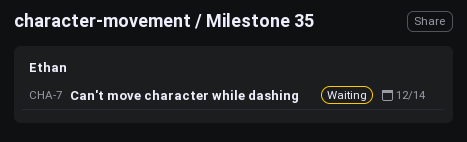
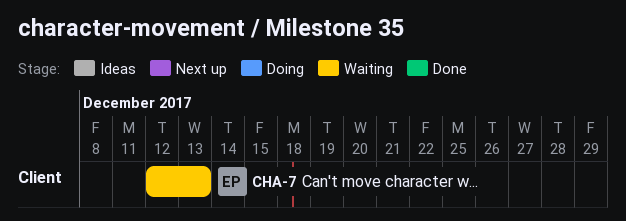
CHA-7, due: Dec 14 -> Dec 13

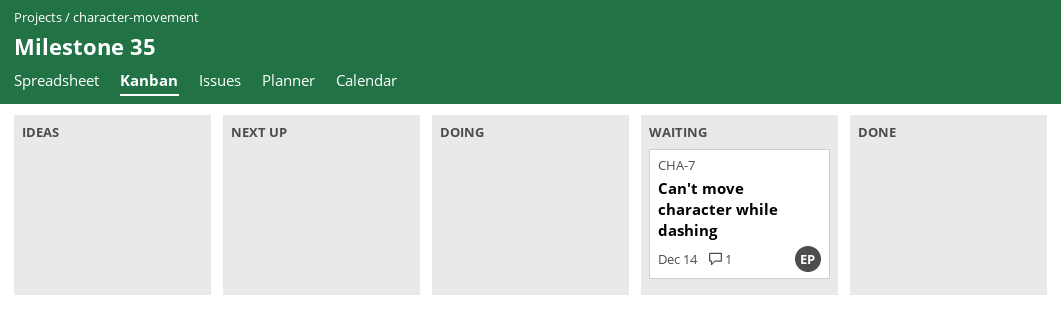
CHA-7, due: Dec 13 -> Dec 14

